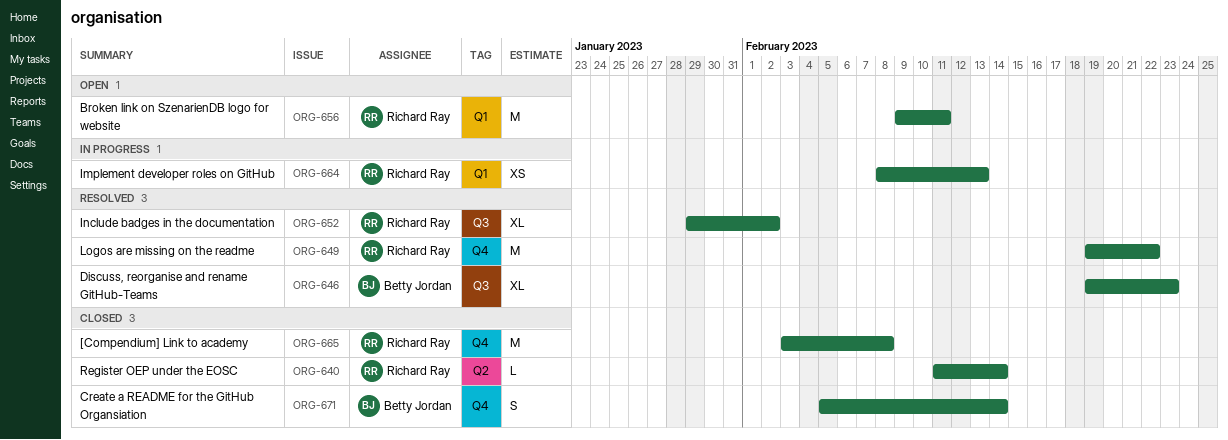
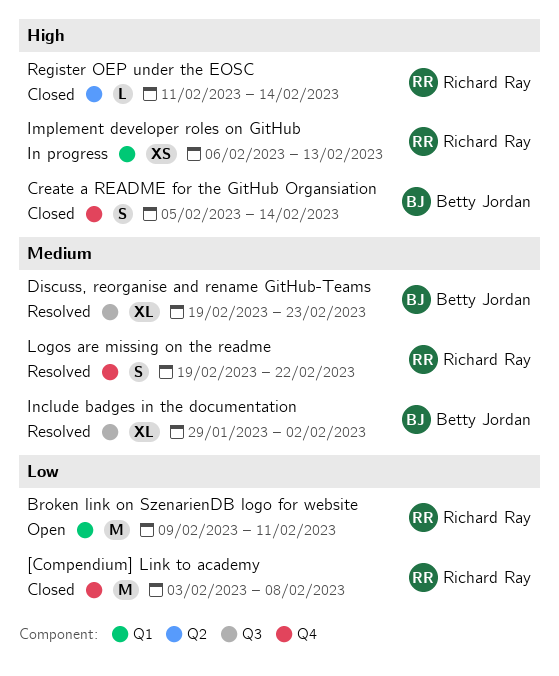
Implement developer roles on GitHub, start: Feb 8 -> Feb 6
Include badges in the documentation, owner: Richard Ray -> Betty Jordan
Logos are missing on the readme, estimate: M -> S

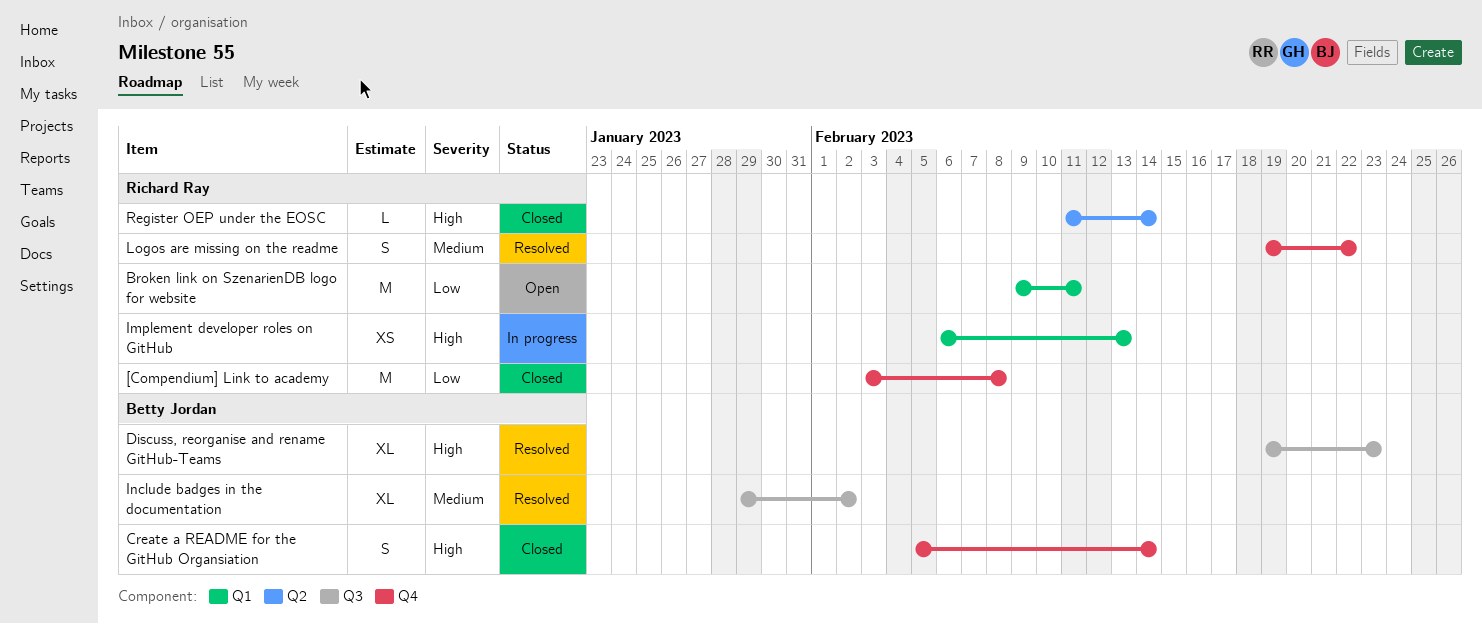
Discuss, reorganise and rename GitHub-Teams, priority: Medium -> High

